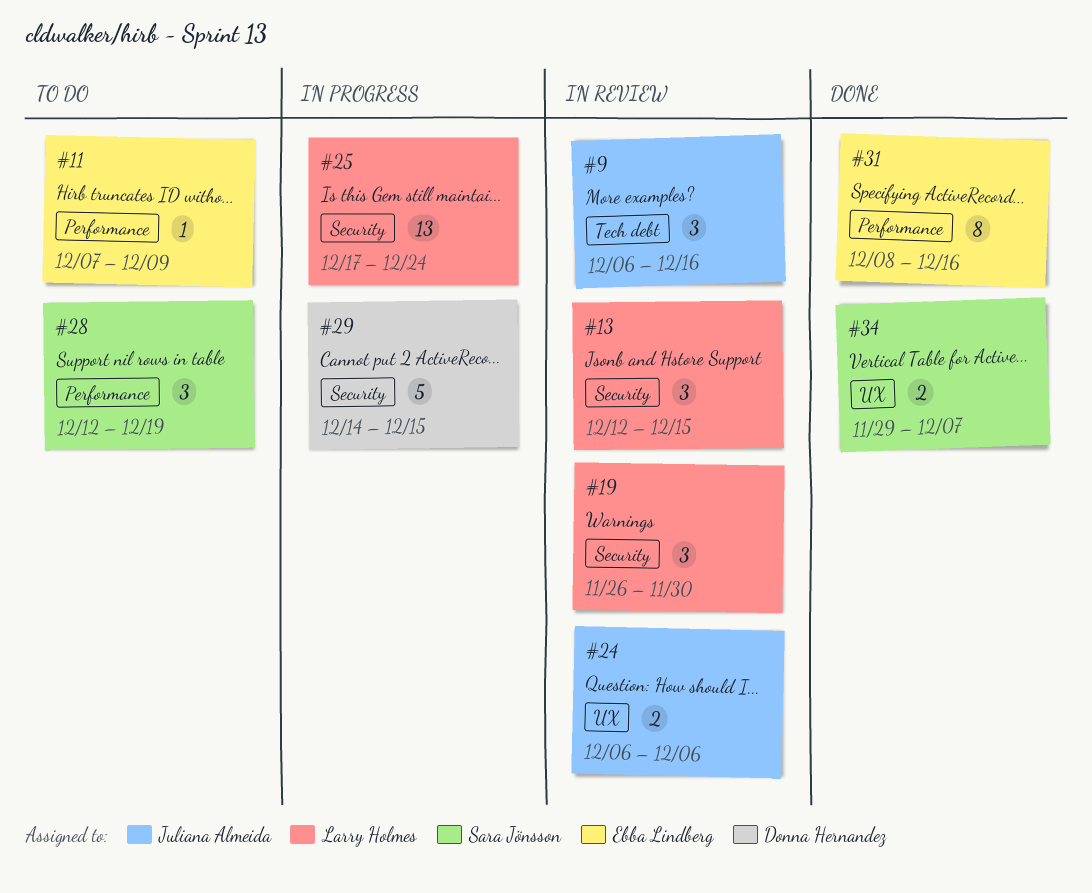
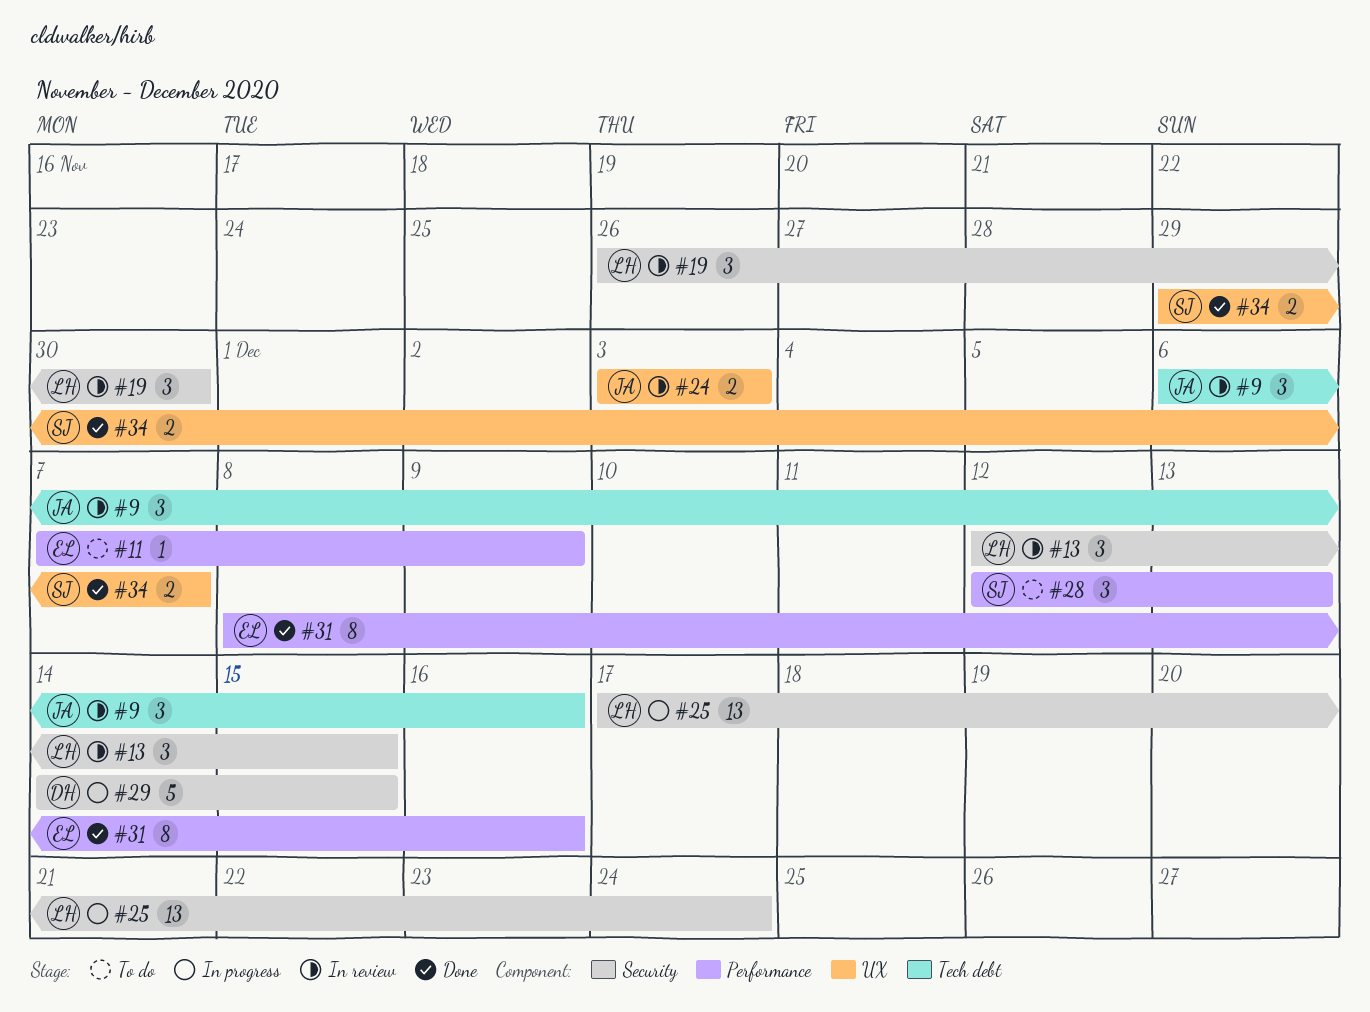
#24, start: Dec 6 -> Dec 3
#24, due: Dec 6 -> Dec 3
#28, due: Dec 19 -> Dec 13

